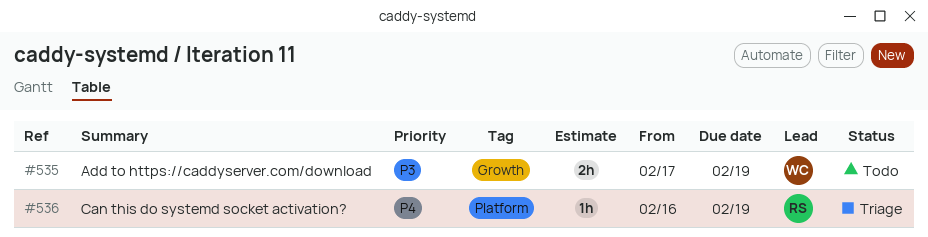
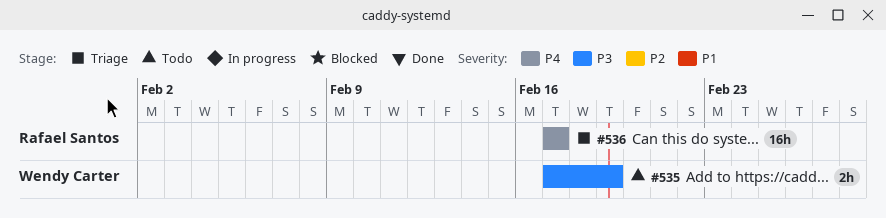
#536, estimate: 1h -> 16h
#536, start: Feb 16 -> Feb 17
#536, due: Feb 19 -> Feb 17

